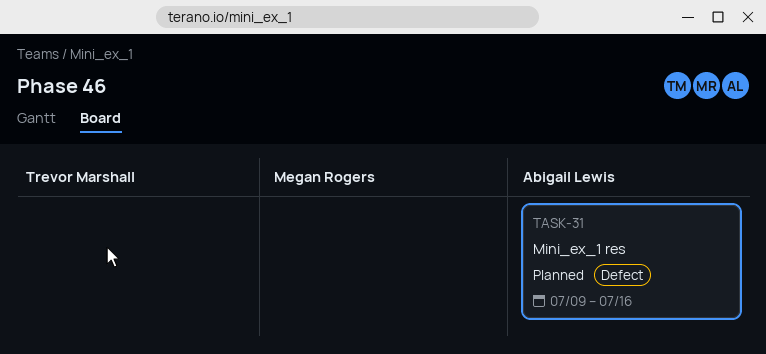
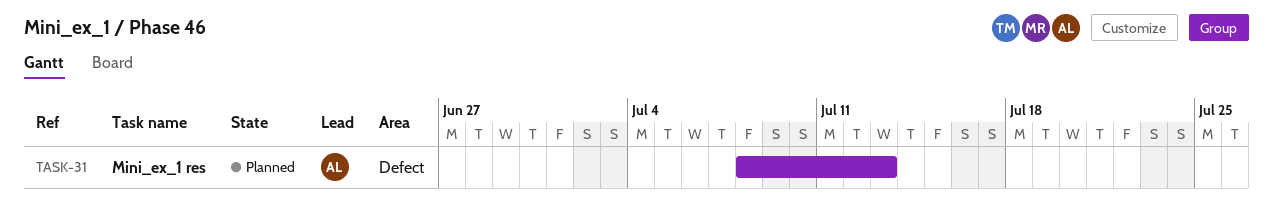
TASK-31, start: Jul 9 -> Jul 8
TASK-31, due: Jul 16 -> Jul 13

